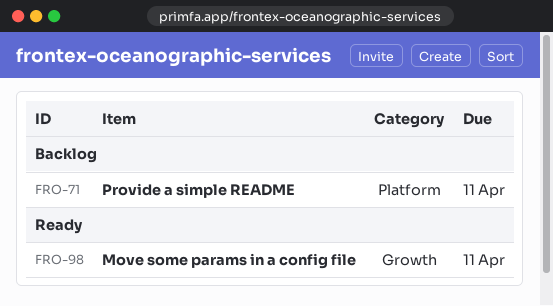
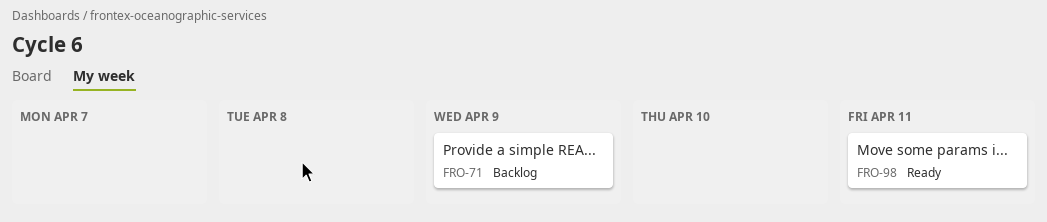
FRO-71, due: Apr 11 -> Apr 9

